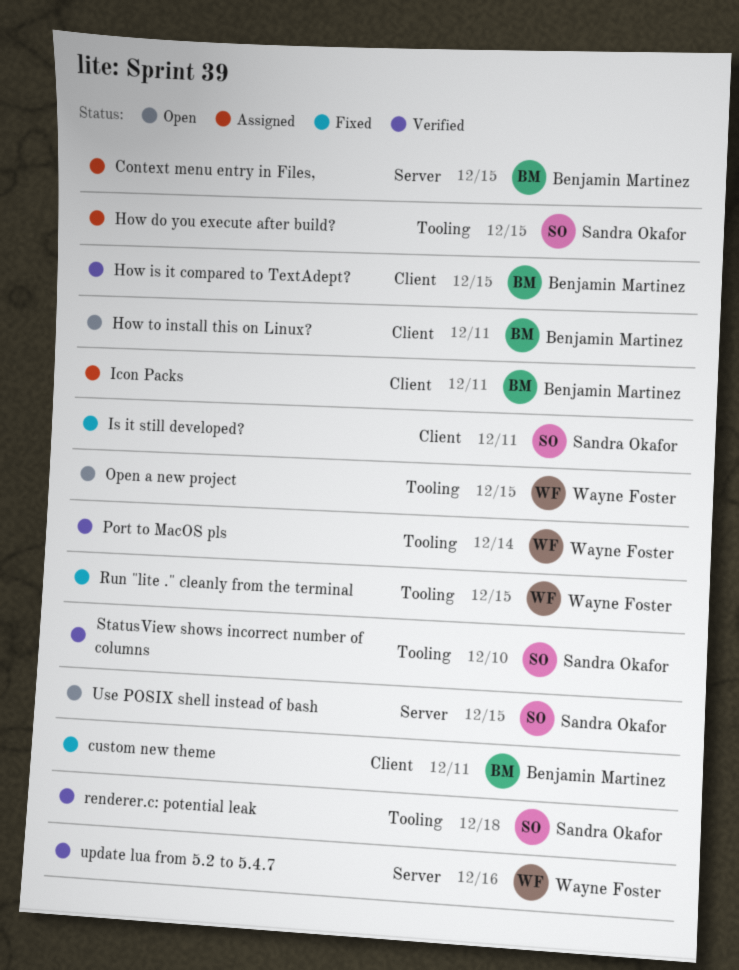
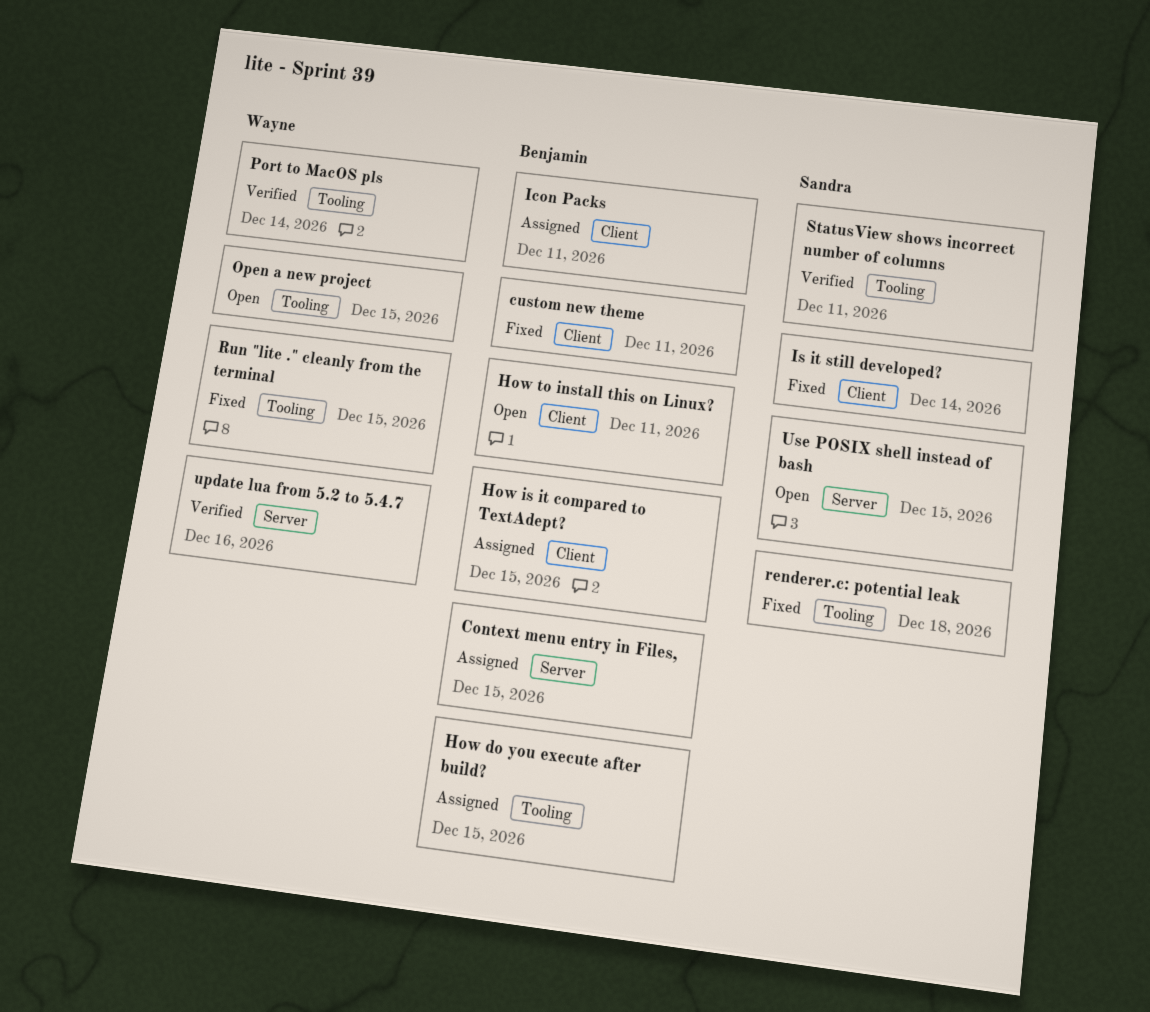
How do you execute after build?, owner: Sandra Okafor -> Benjamin Martinez
How is it compared to TextAdept?, status: Verified -> Assigned
Is it still developed?, due: Dec 11 -> Dec 14
renderer.c: potential leak, status: Verified -> Fixed
StatusView shows incorrect number of columns, due: Dec 10 -> Dec 11

